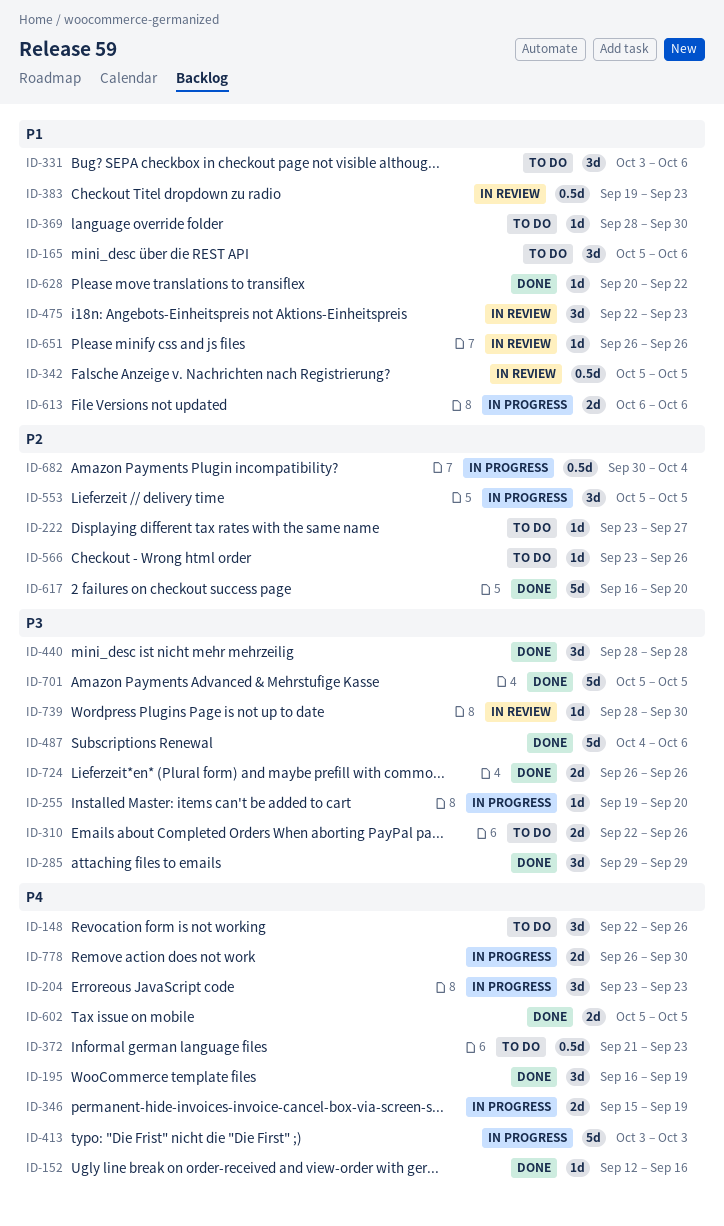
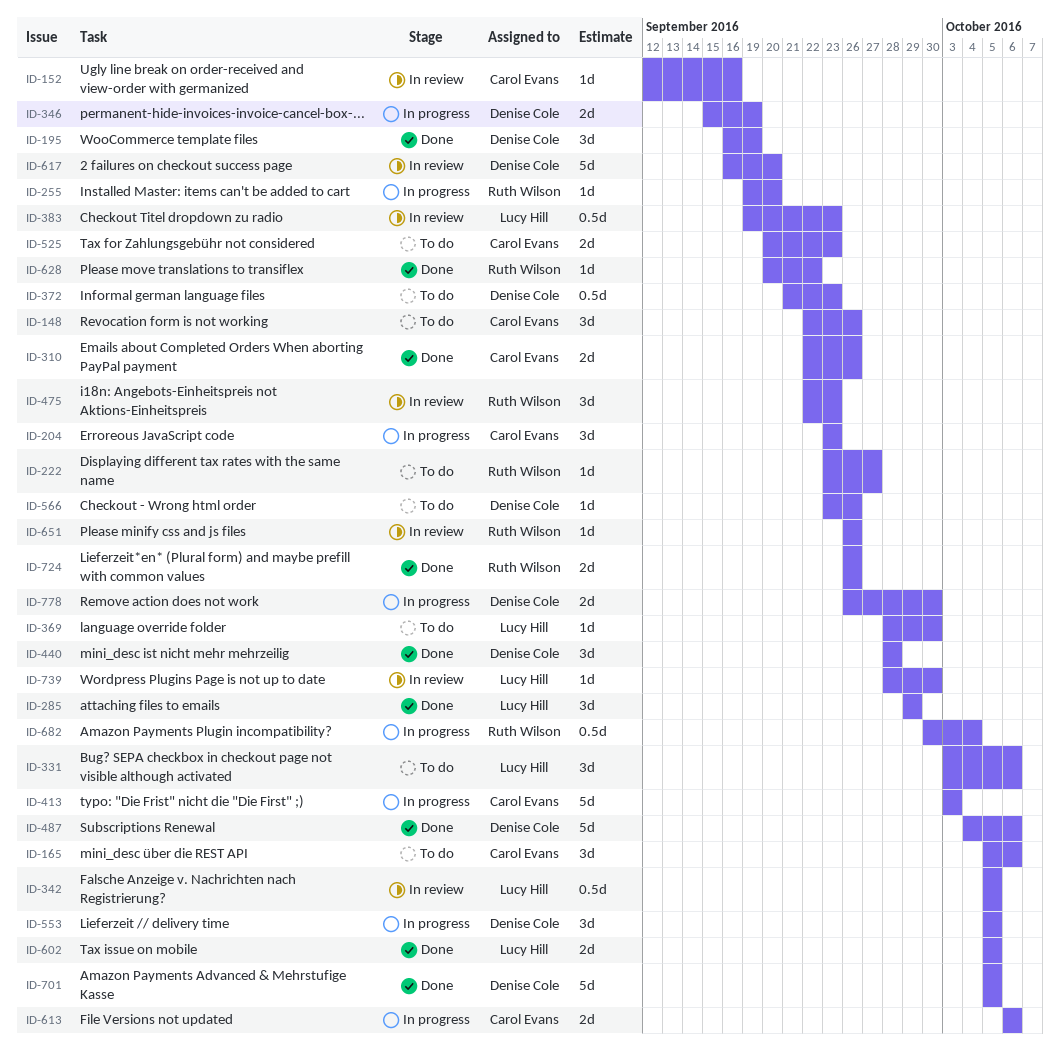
ID-152, status: Done -> In review
ID-310, status: To do -> Done
ID-525: none -> present
ID-617, status: Done -> In review

